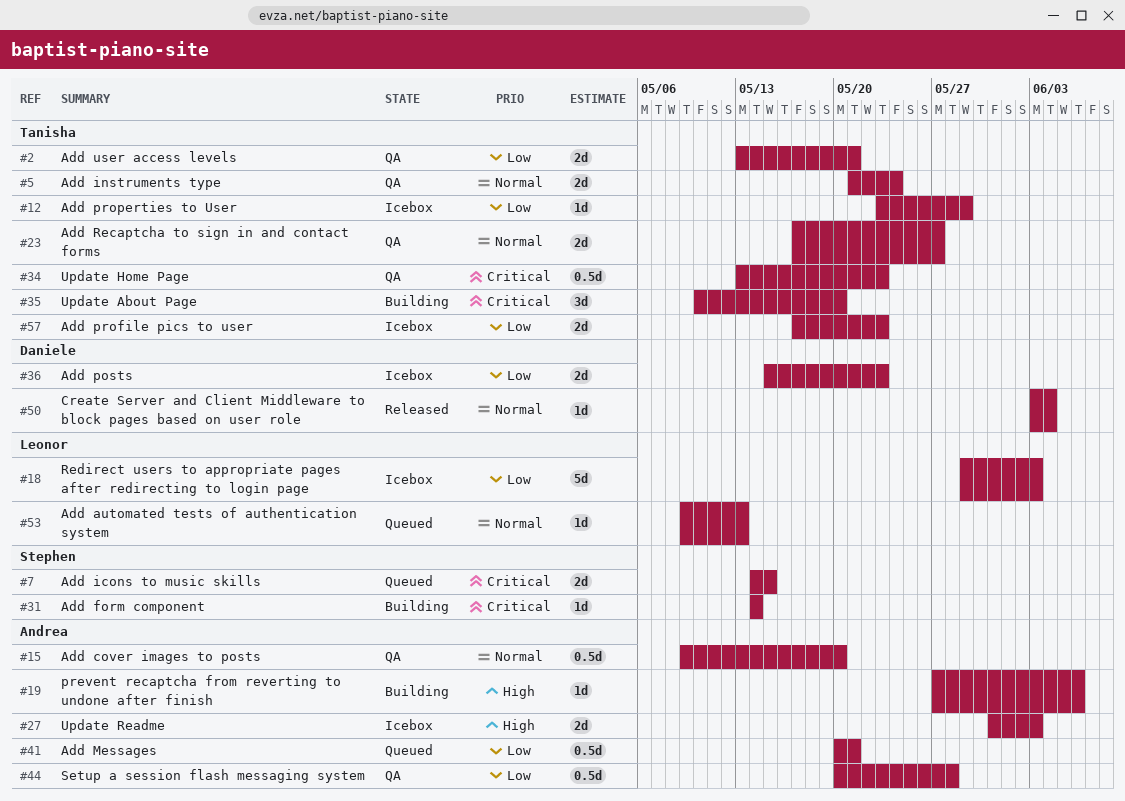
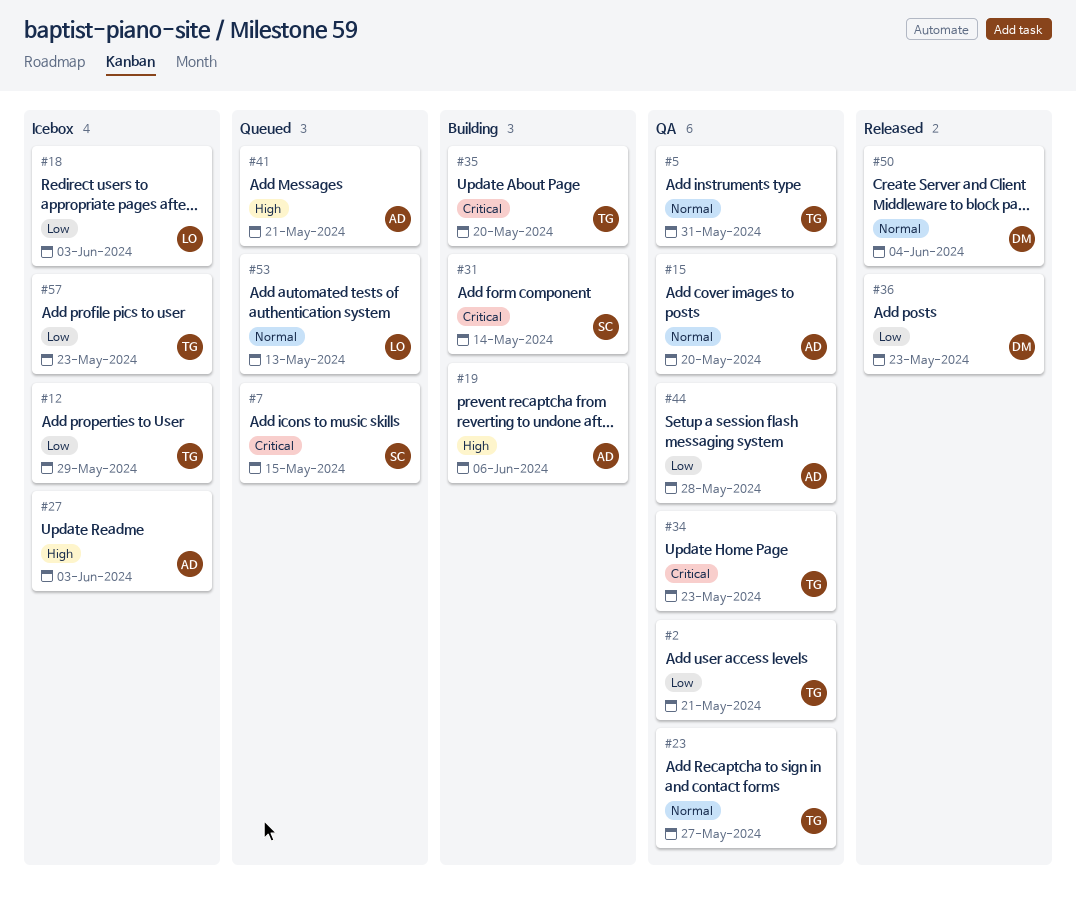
#5, due: May 24 -> May 31
#36, status: Icebox -> Released
#41, priority: Low -> High

